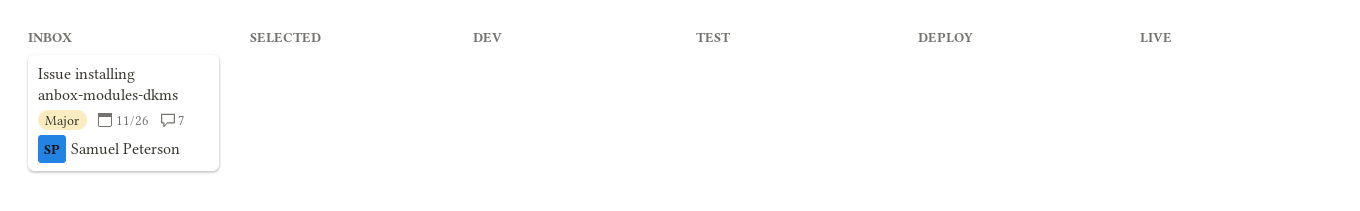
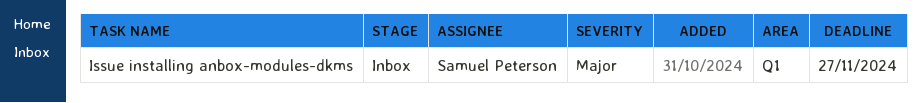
Issue installing anbox-modules-dkms, due: Nov 26 -> Nov 27

